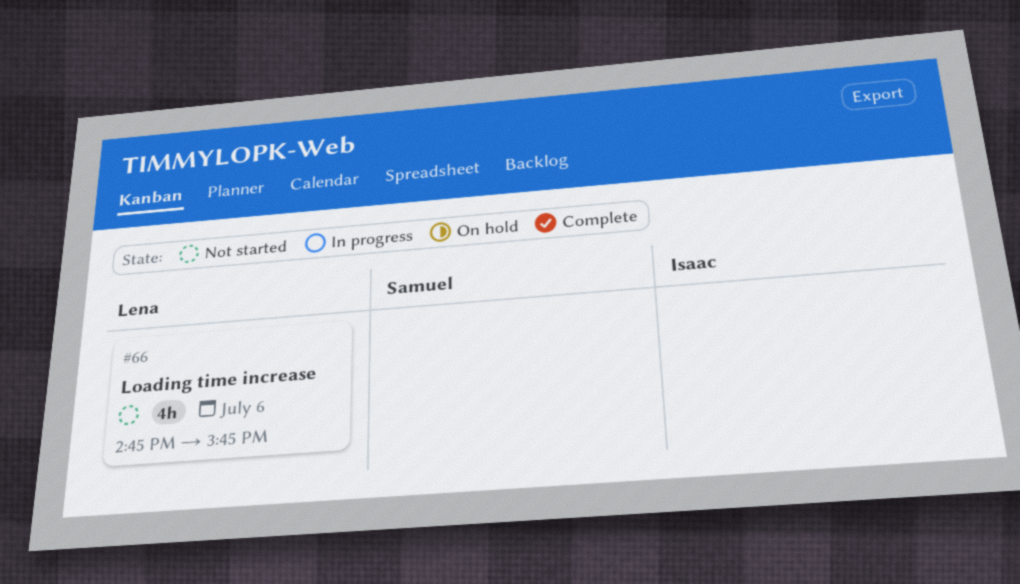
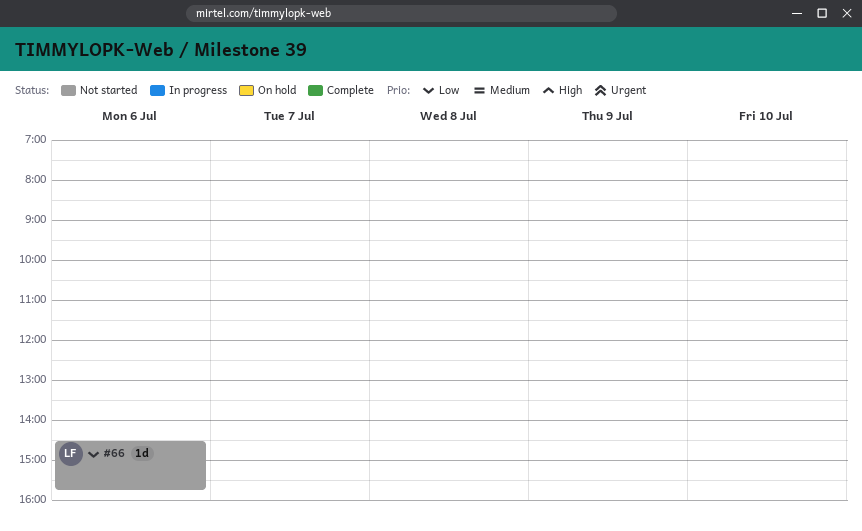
#66, estimate: 4h -> 1d
#66, begins: 14:45 -> 14:30

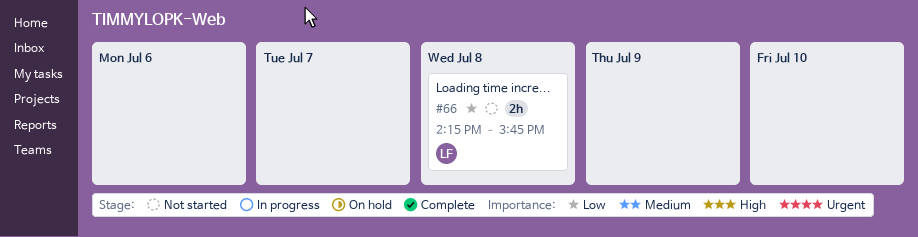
#66, estimate: 1d -> 2h
#66, day: Jul 6 -> Jul 8
#66, begins: 14:30 -> 14:15

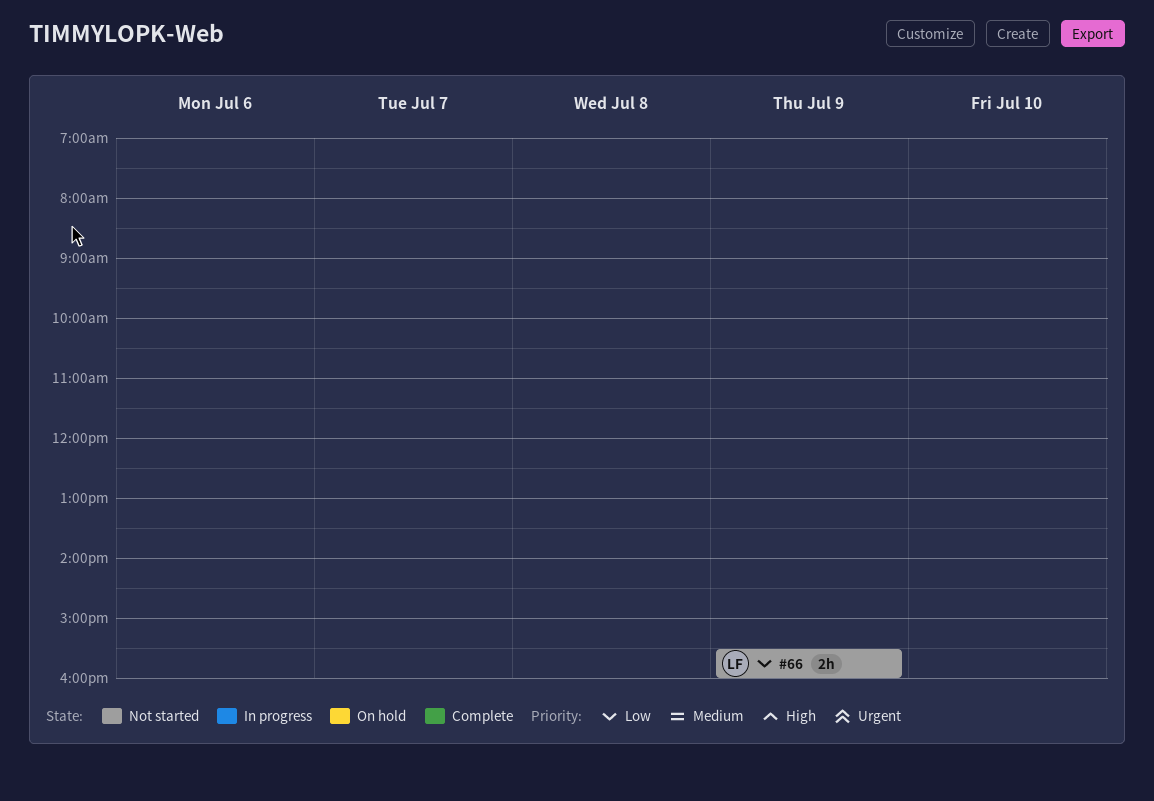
#66, day: Jul 8 -> Jul 9
#66, begins: 14:15 -> 15:30
#66, ends: 15:45 -> 16:00

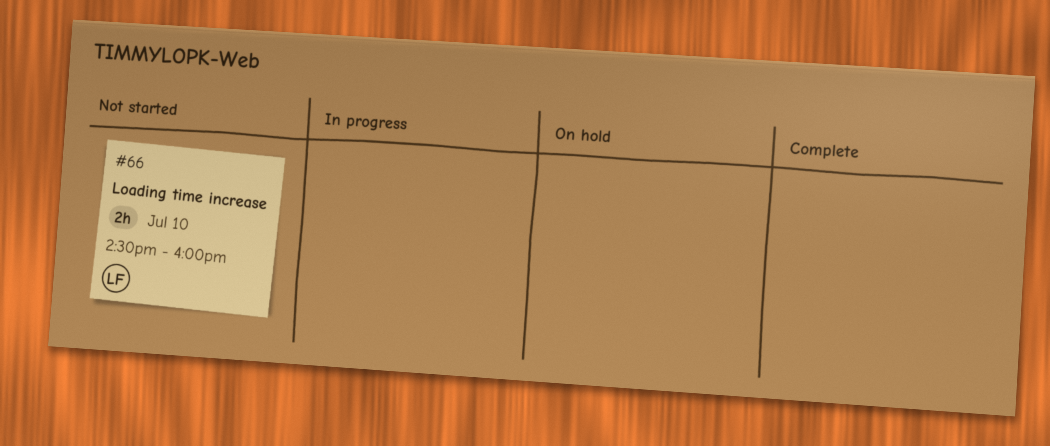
#66, day: Jul 9 -> Jul 10
#66, begins: 15:30 -> 14:30

